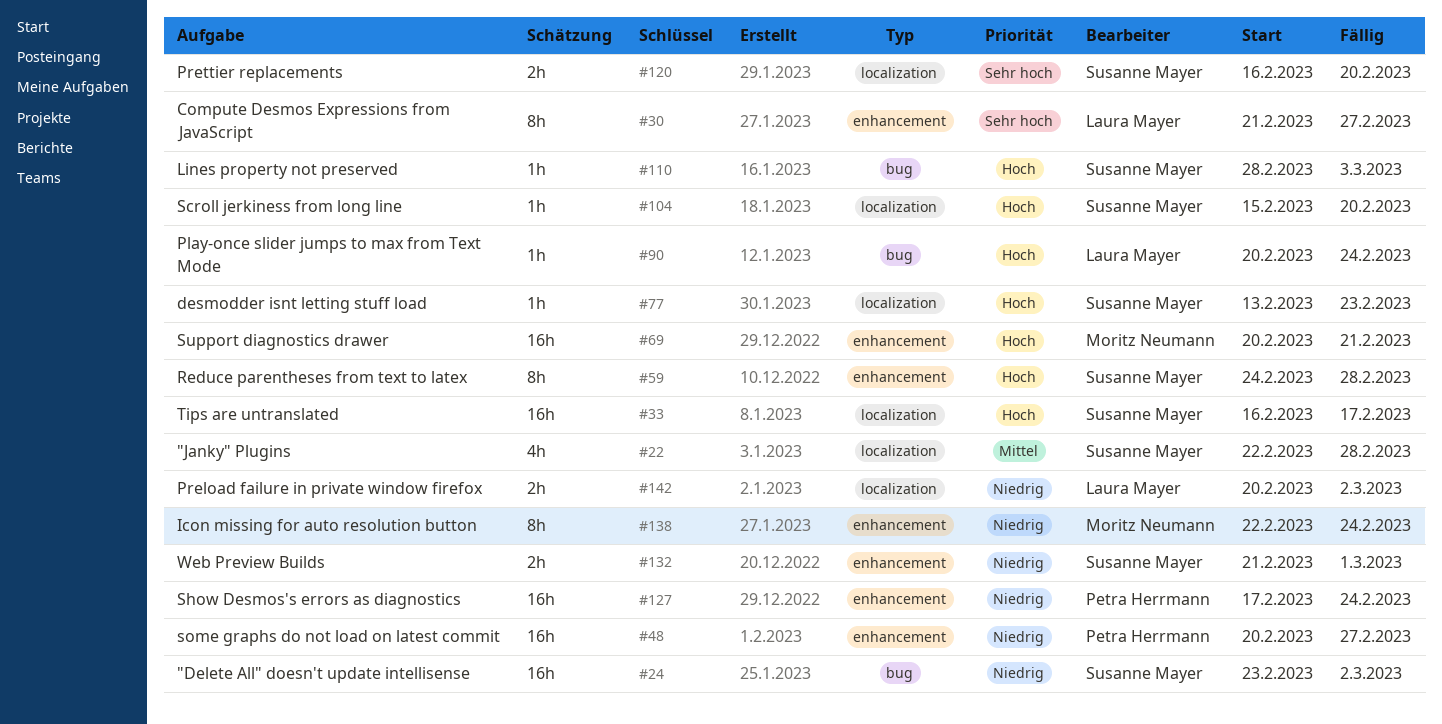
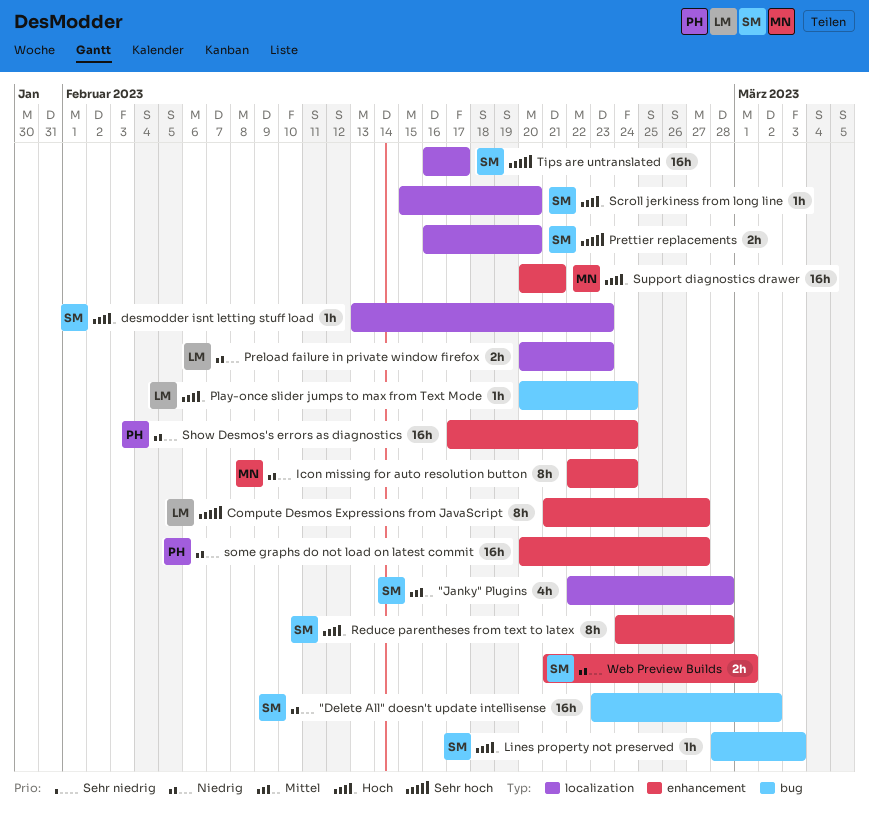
Preload failure in private window firefox, due: Mar 2 -> Feb 23
Tips are untranslated, priority: Hoch -> Sehr hoch

